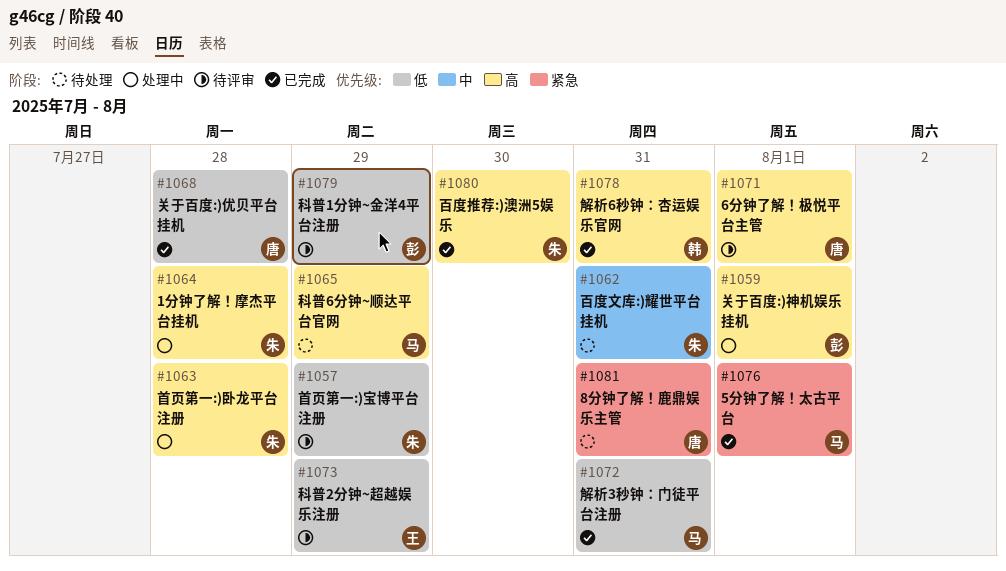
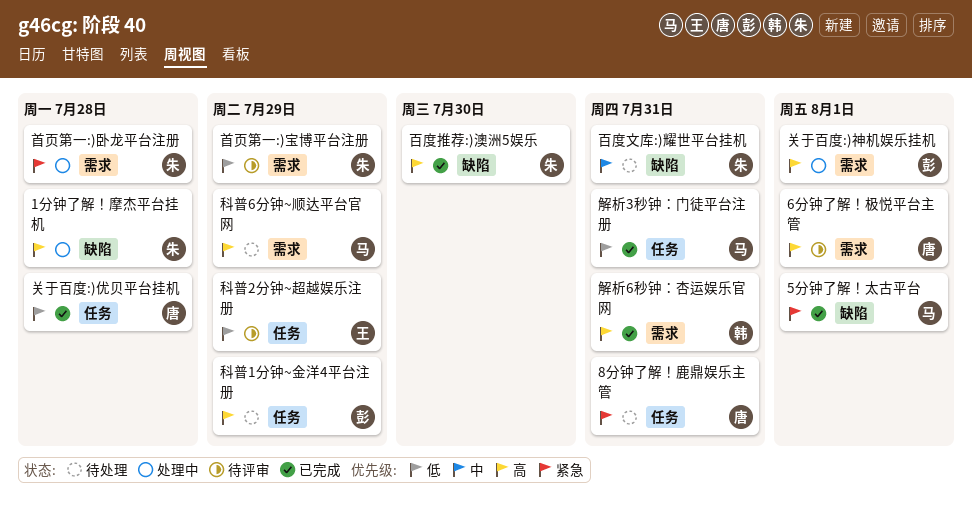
科普1分钟~金洋4平台注册, status: 待评审 -> 待处理
科普1分钟~金洋4平台注册, priority: 低 -> 高
首页第一:)卧龙平台注册, priority: 高 -> 紧急

